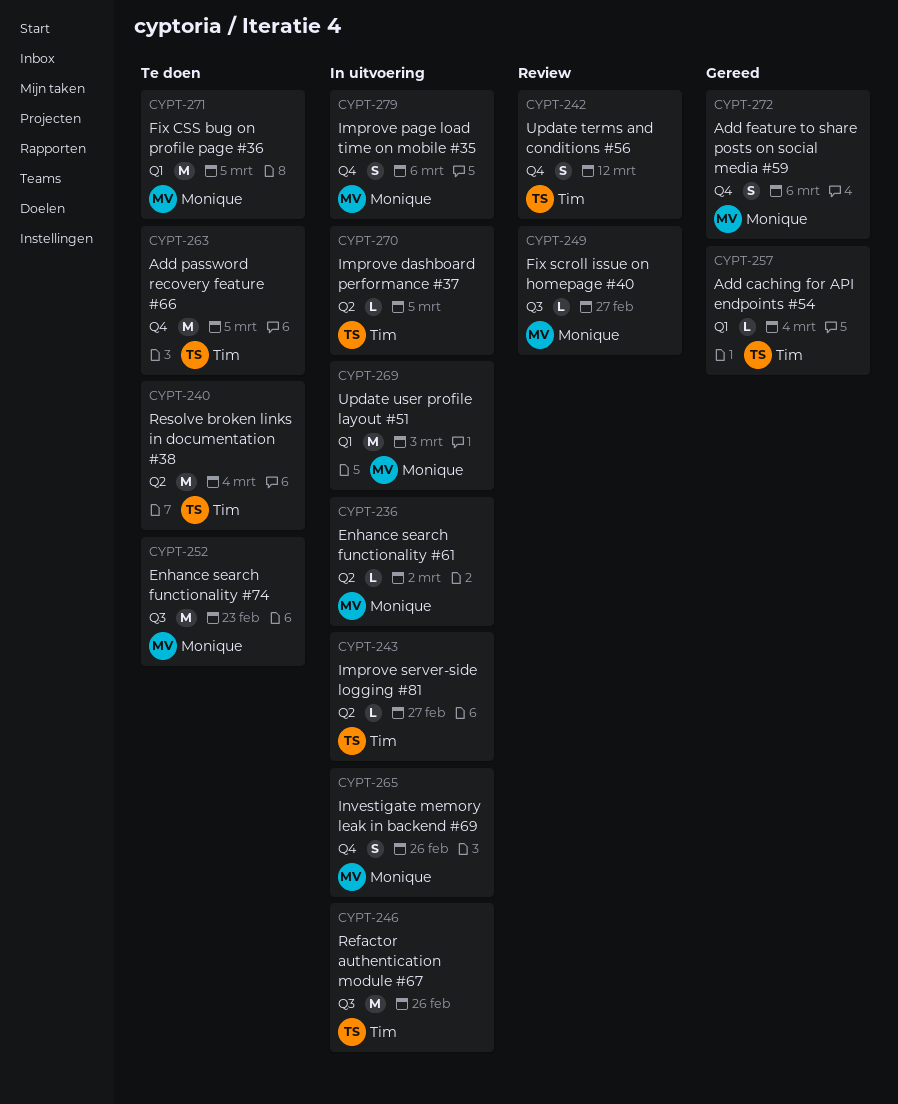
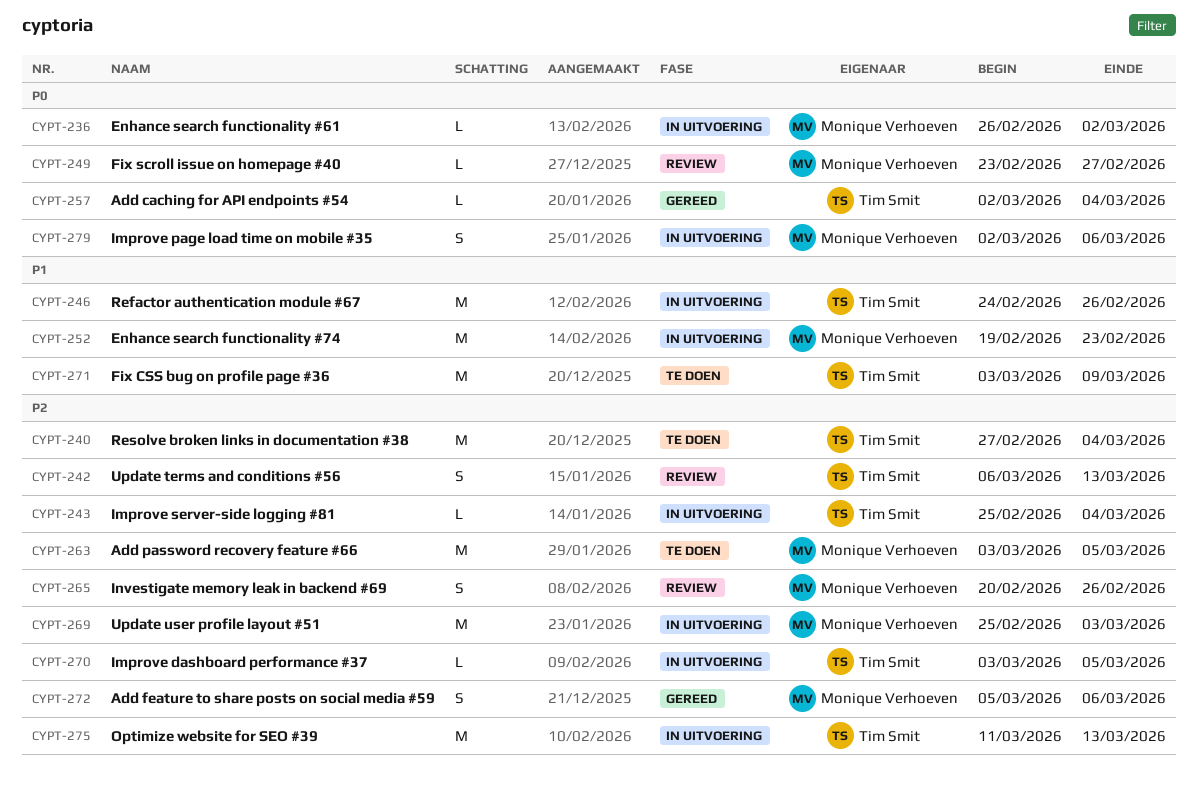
CYPT-242, due: Mar 12 -> Mar 13
CYPT-243, due: Feb 27 -> Mar 4
CYPT-252, status: Te doen -> In uitvoering
CYPT-263, owner: Tim Smit -> Monique Verhoeven
CYPT-265, status: In uitvoering -> Review
CYPT-271, owner: Monique Verhoeven -> Tim Smit
CYPT-271, due: Mar 5 -> Mar 9
CYPT-275: none -> present

